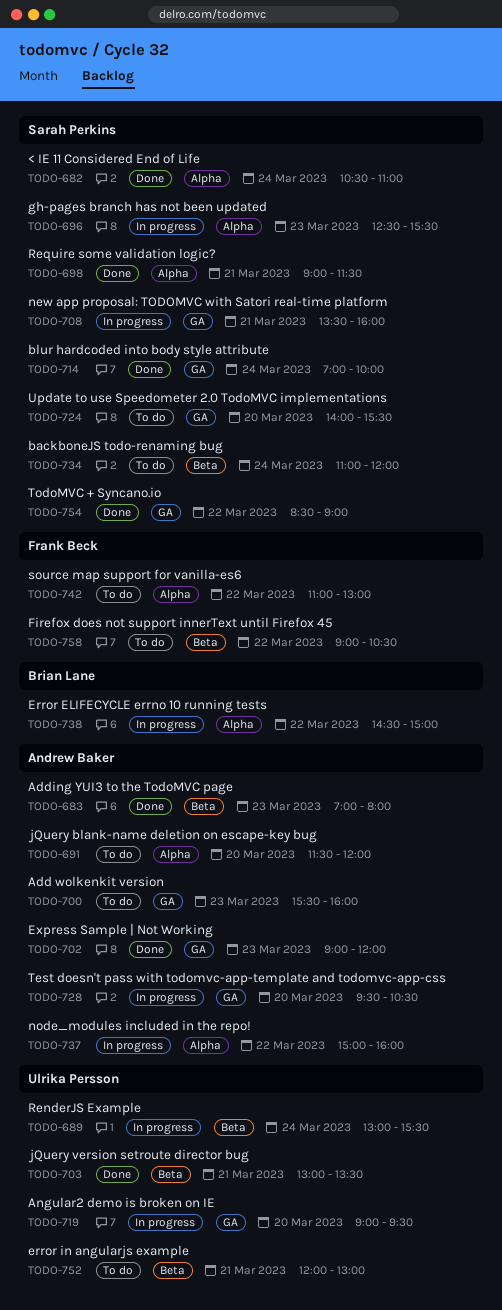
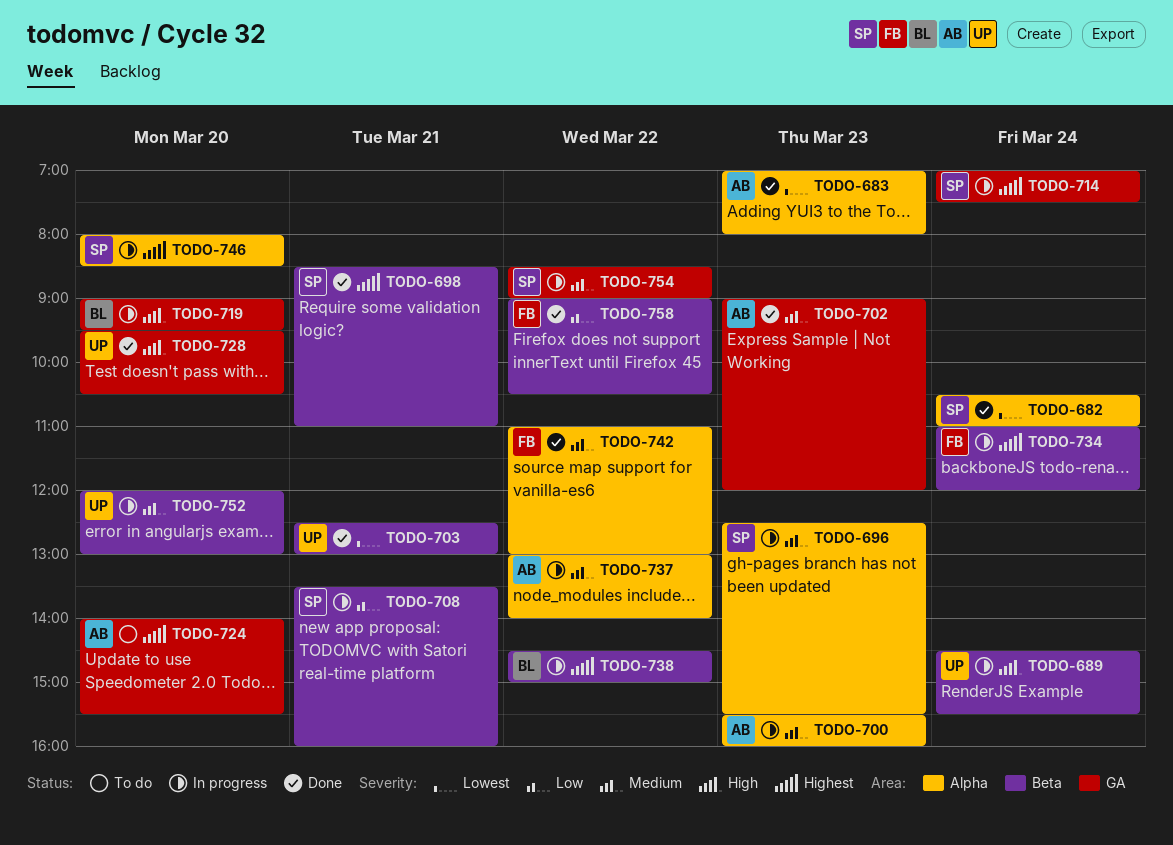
TODO-683, label: Beta -> Alpha
TODO-689, begins: 13:00 -> 14:30
TODO-691: present -> none
TODO-698, label: Alpha -> Beta
TODO-698, begins: 09:00 -> 08:30
TODO-698, ends: 11:30 -> 11:00
TODO-700, status: To do -> In progress
TODO-700, label: GA -> Alpha
TODO-703, begins: 13:00 -> 12:30
TODO-703, ends: 13:30 -> 13:00
TODO-708, label: GA -> Beta
TODO-714, status: Done -> In progress
TODO-714, ends: 10:00 -> 07:30
TODO-719, owner: Ulrika Persson -> Brian Lane
TODO-724, owner: Sarah Perkins -> Andrew Baker
TODO-728, status: In progress -> Done
TODO-728, owner: Andrew Baker -> Ulrika Persson
TODO-734, status: To do -> In progress
TODO-734, owner: Sarah Perkins -> Frank Beck
TODO-737, begins: 15:00 -> 13:00
TODO-737, ends: 16:00 -> 14:00
TODO-738, label: Alpha -> Beta
TODO-742, status: To do -> Done
TODO-746: none -> present
TODO-752, status: To do -> In progress
TODO-752, day: Mar 21 -> Mar 20
TODO-754, status: Done -> In progress
TODO-758, status: To do -> Done

